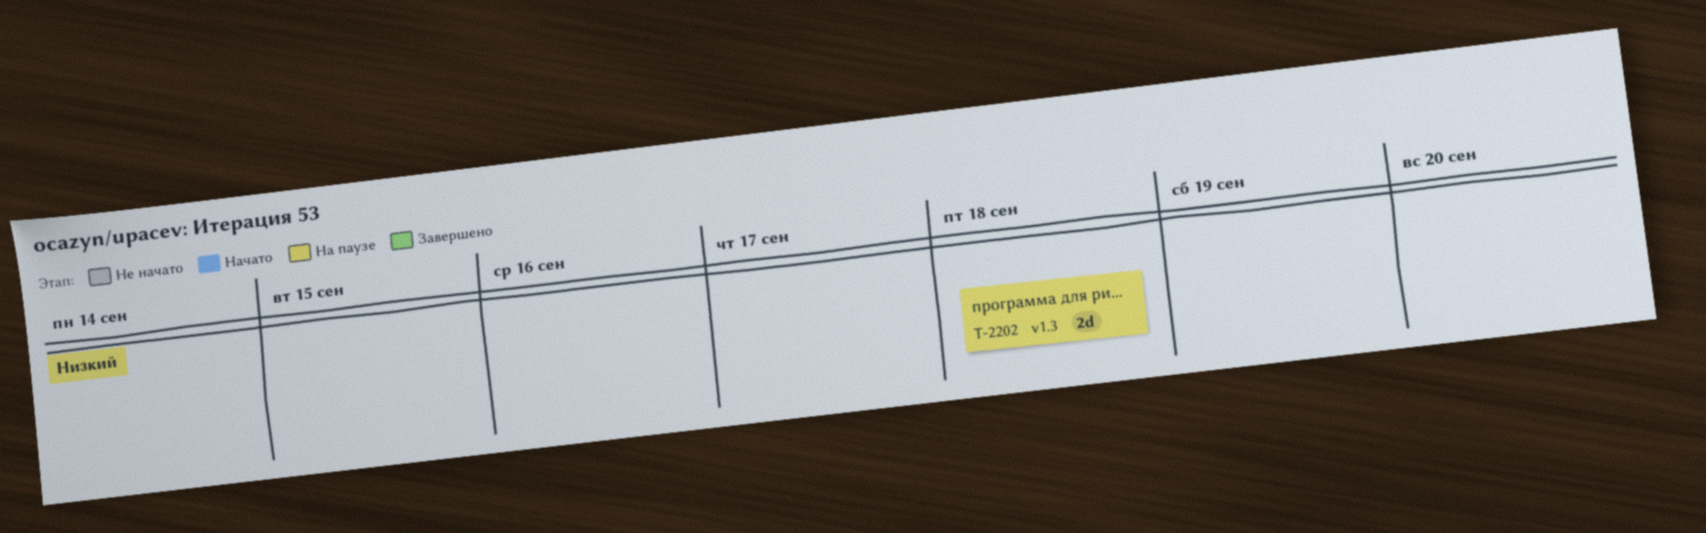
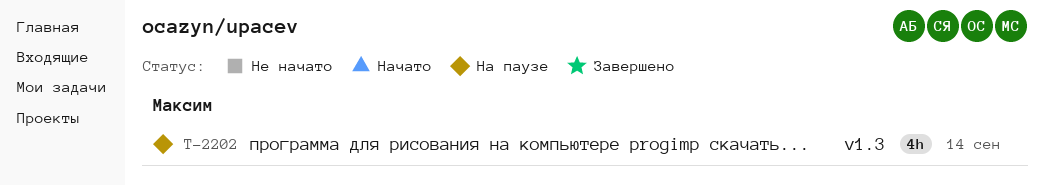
T-2202, estimate: 2d -> 4h
T-2202, due: Sep 18 -> Sep 14

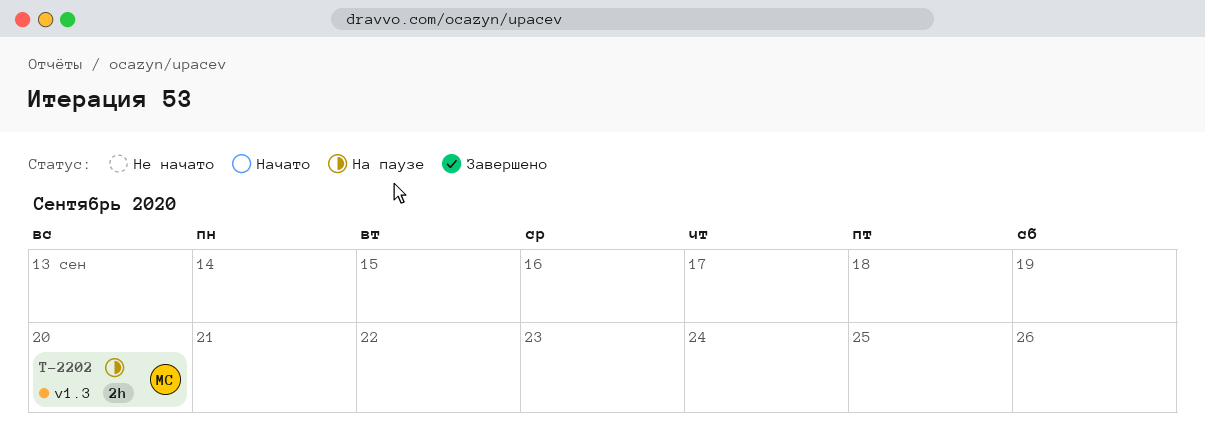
T-2202, estimate: 4h -> 2h
T-2202, due: Sep 14 -> Sep 20

